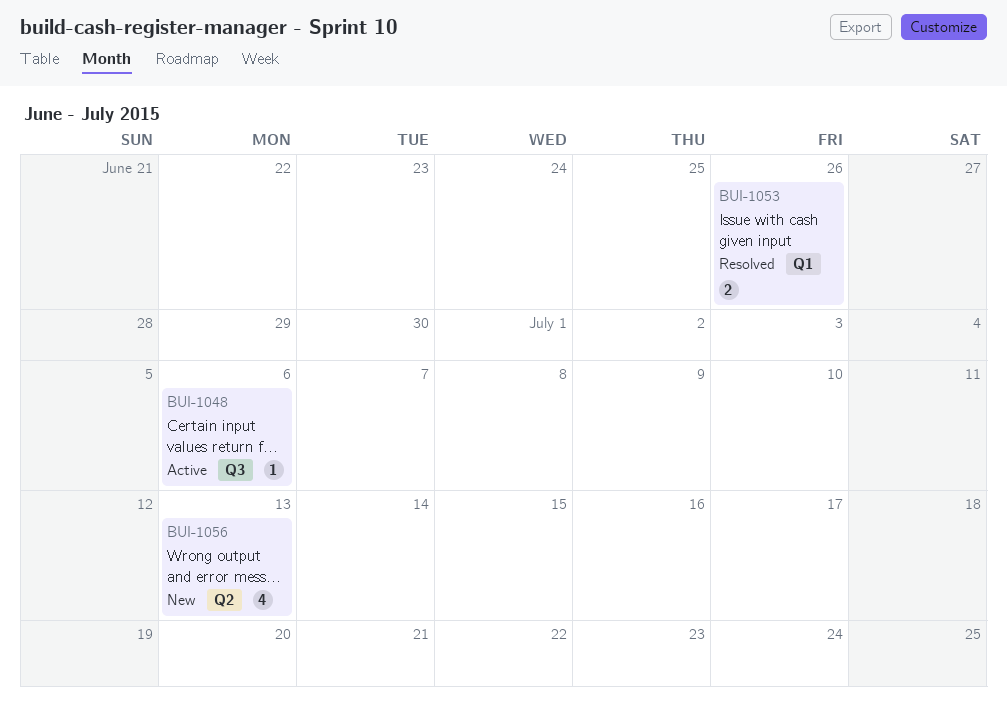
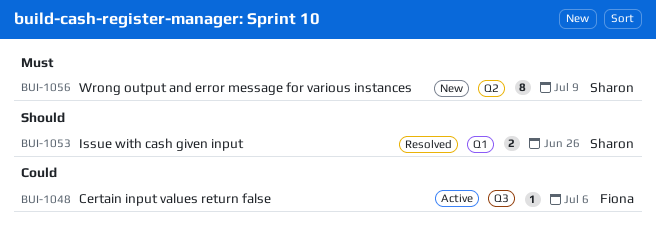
BUI-1056, estimate: 4 -> 8
BUI-1056, due: Jul 13 -> Jul 9

